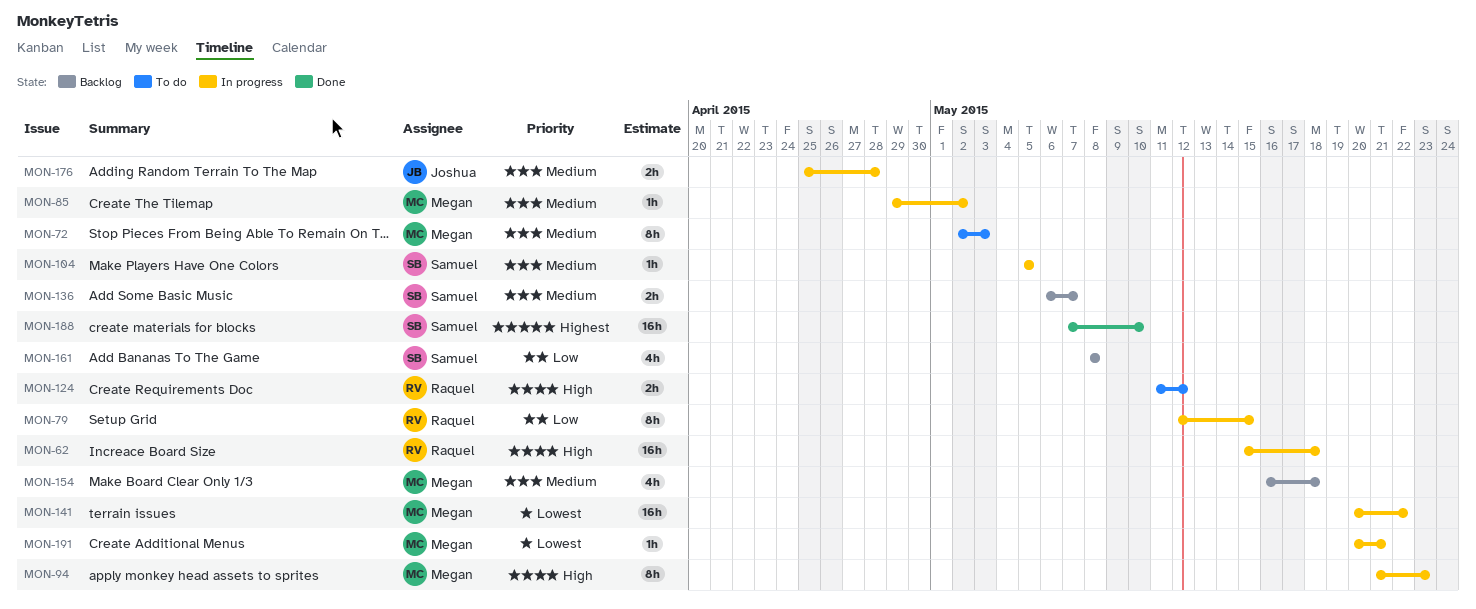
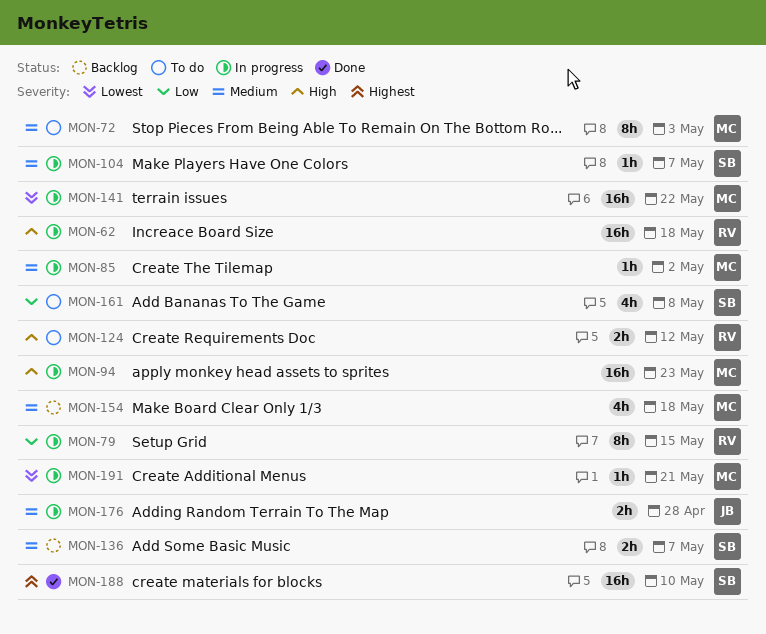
MON-94, estimate: 8h -> 16h
MON-104, due: May 5 -> May 7
MON-161, status: Backlog -> To do

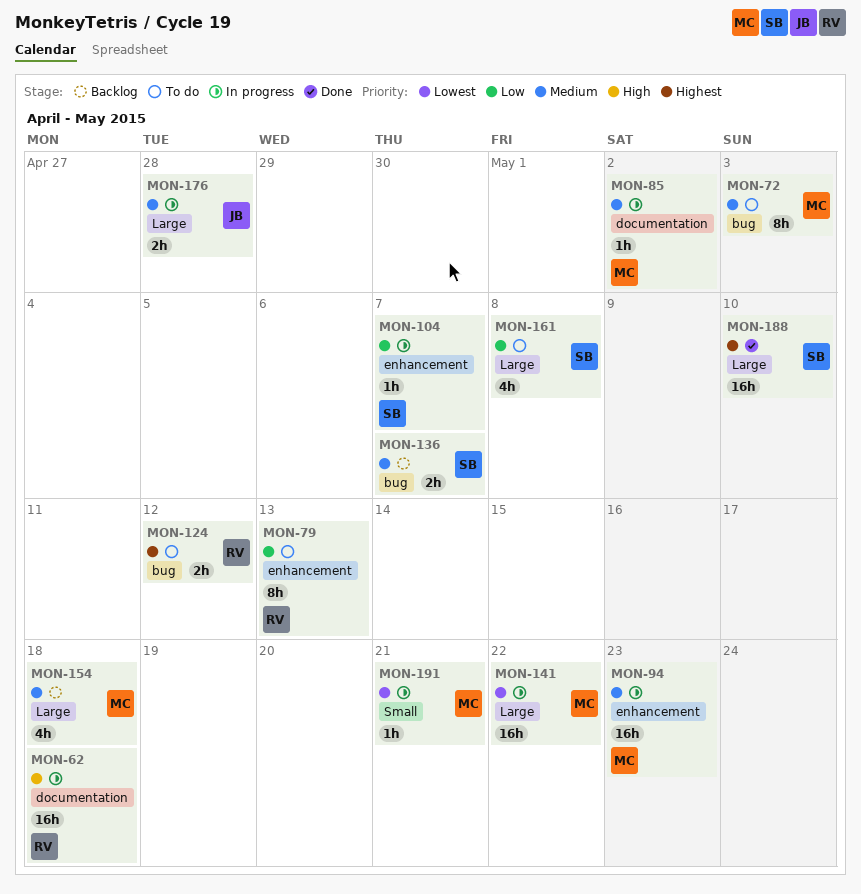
MON-79, status: In progress -> To do
MON-79, due: May 15 -> May 13
MON-94, priority: High -> Medium
MON-104, priority: Medium -> Low
MON-124, priority: High -> Highest

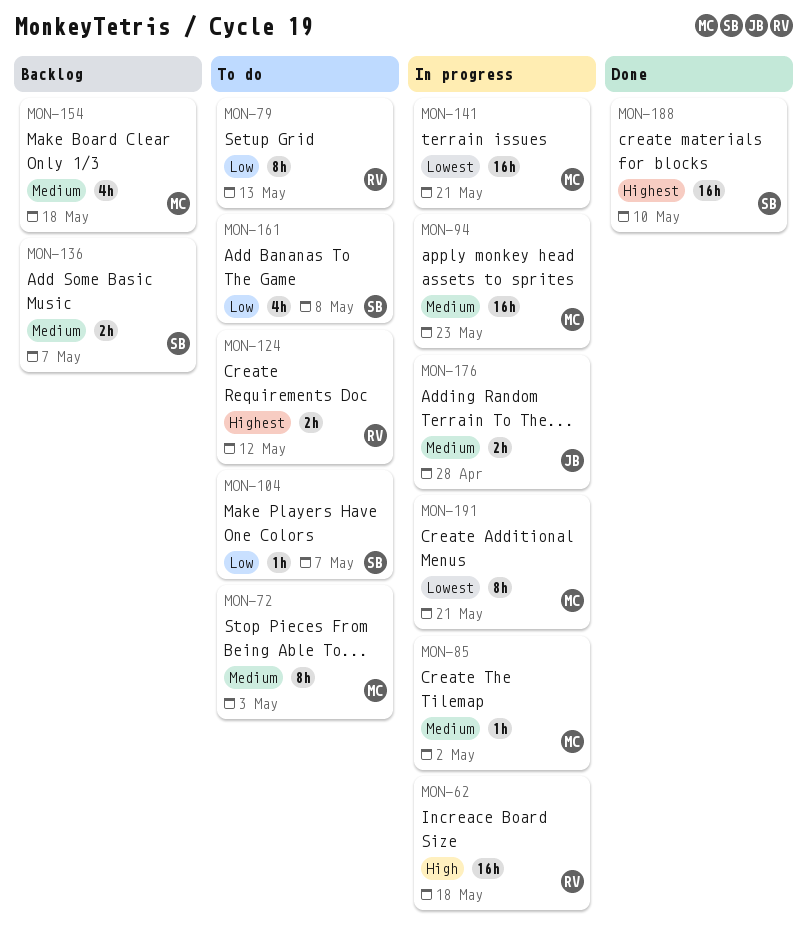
MON-104, status: In progress -> To do
MON-141, due: May 22 -> May 21
MON-191, estimate: 1h -> 8h

